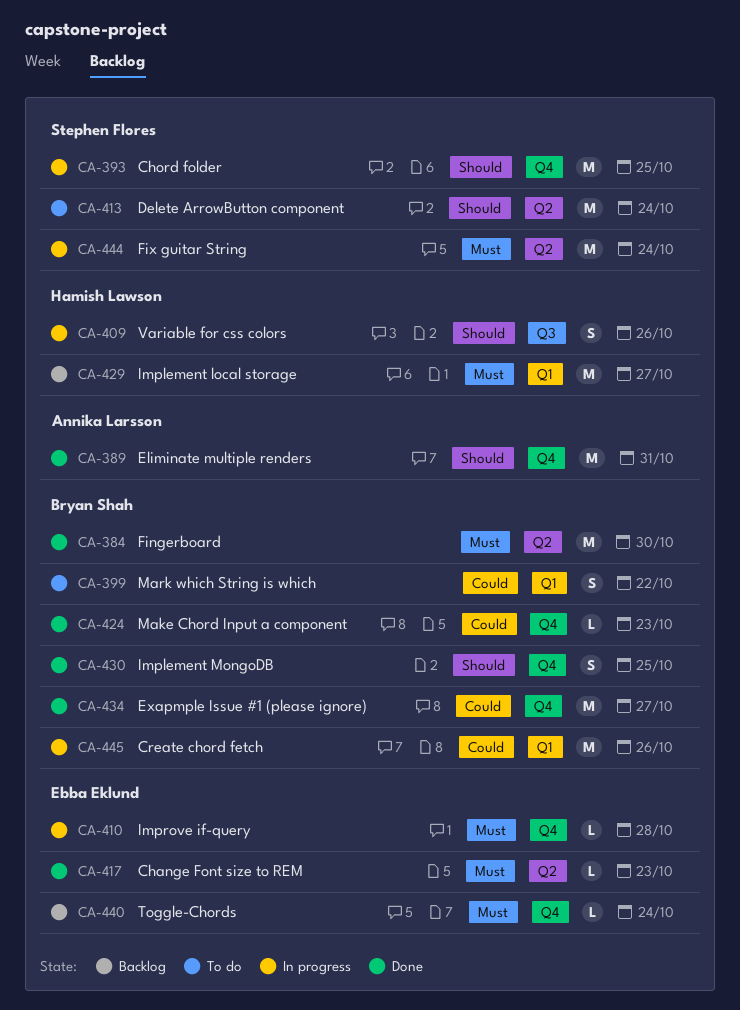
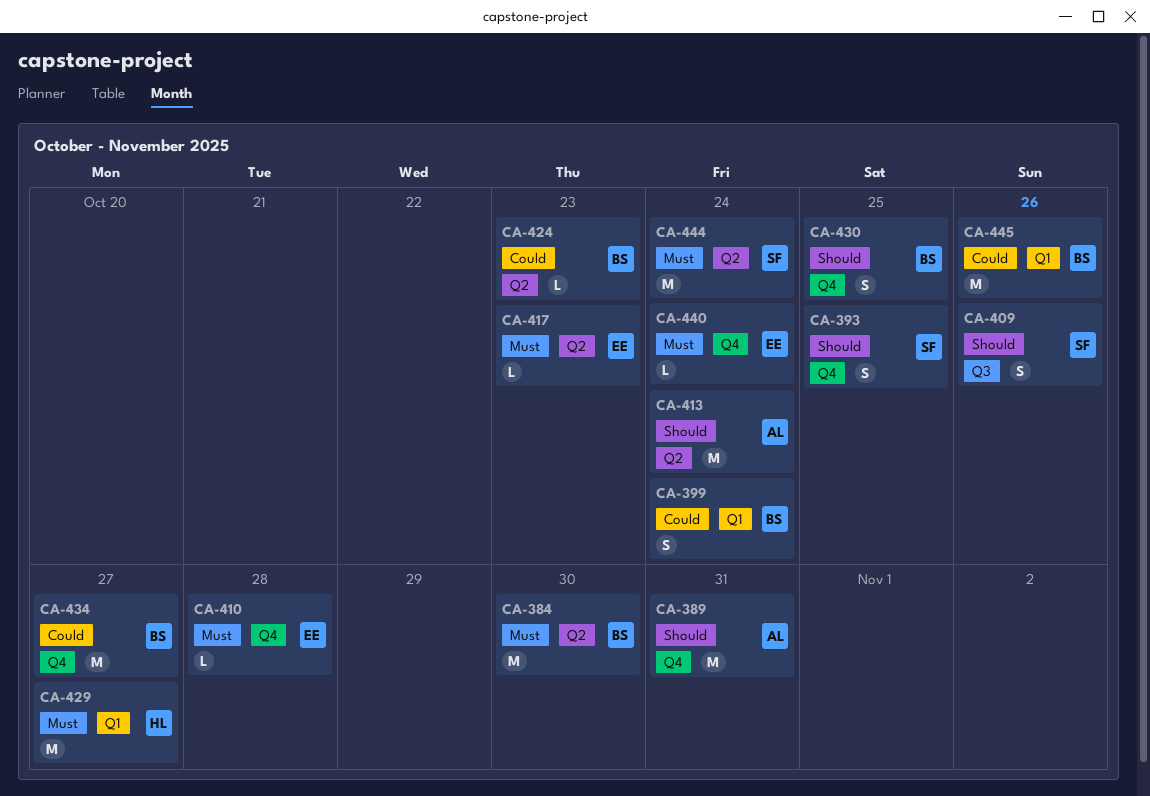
CA-393, estimate: M -> S
CA-399, due: Oct 22 -> Oct 24
CA-409, owner: Hamish Lawson -> Stephen Flores
CA-413, owner: Stephen Flores -> Annika Larsson
CA-424, label: Q4 -> Q2

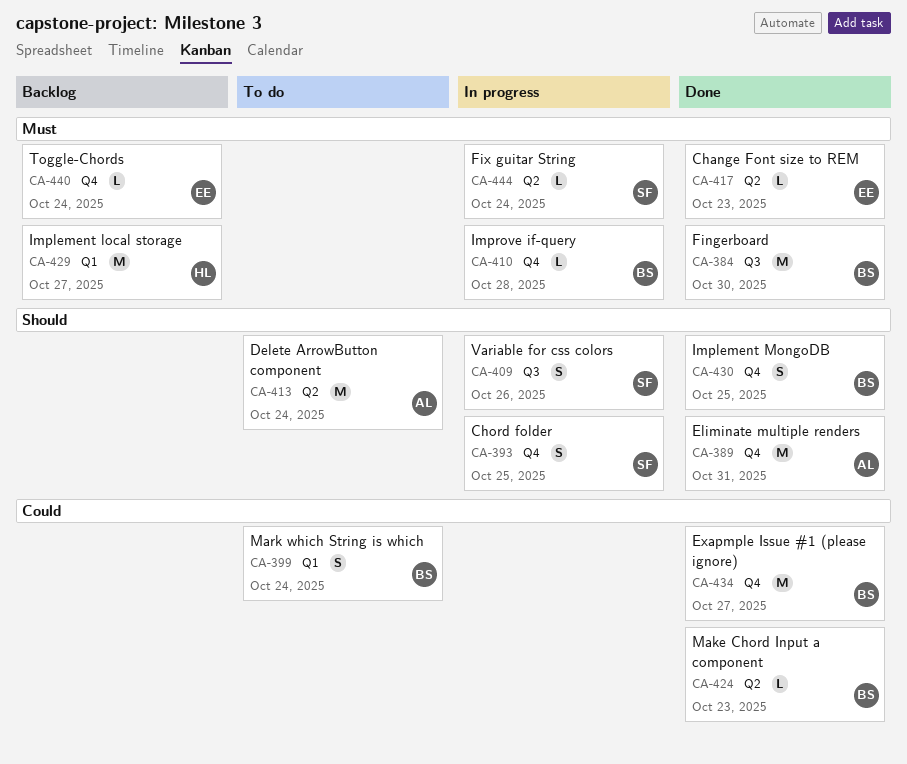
CA-384, label: Q2 -> Q3
CA-410, owner: EE -> BS
CA-444, estimate: M -> L
CA-445: present -> none

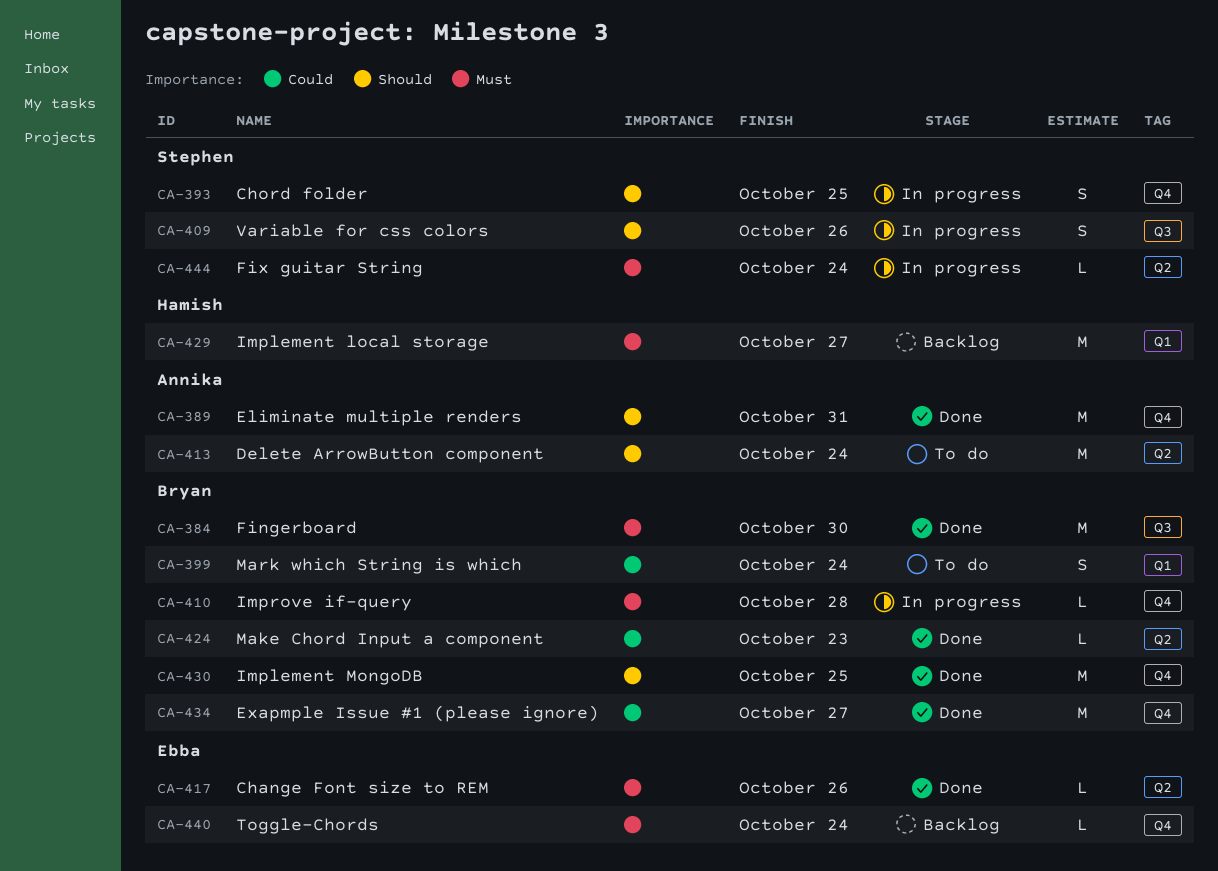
CA-417, due: Oct 23 -> Oct 26
CA-430, estimate: S -> M

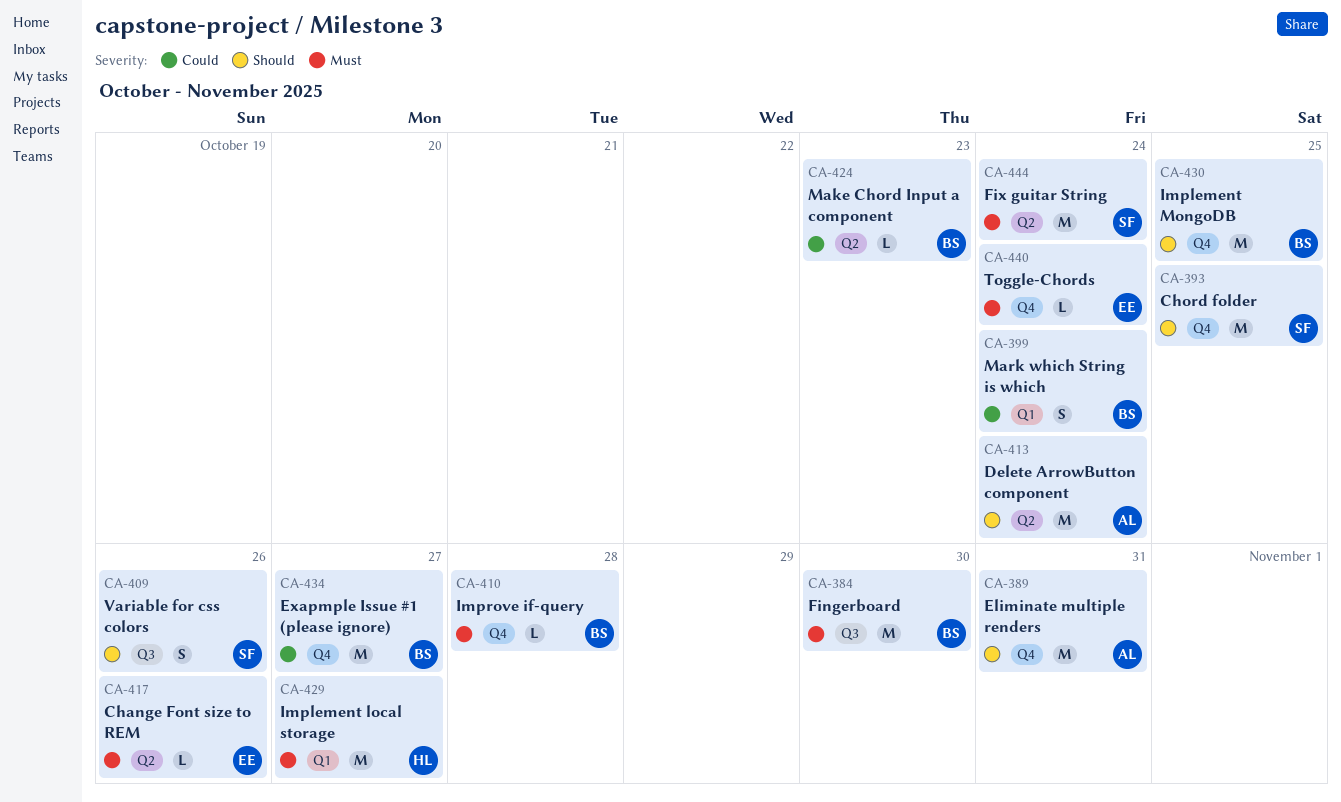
CA-393, estimate: S -> M
CA-444, estimate: L -> M

